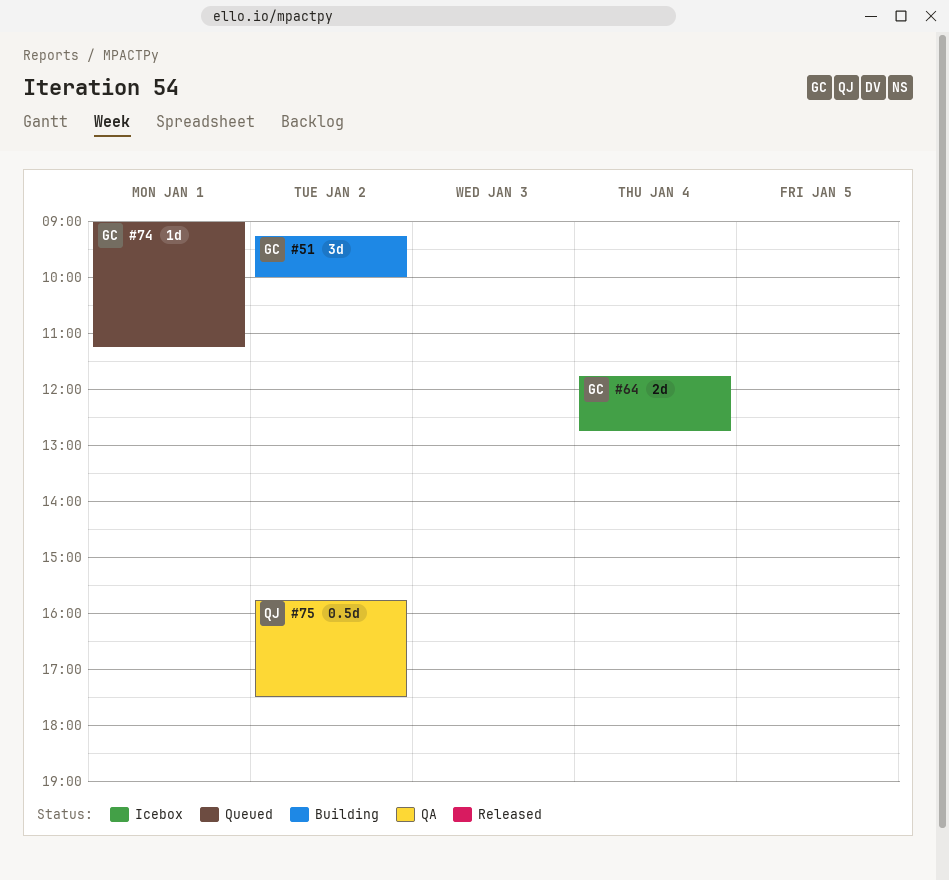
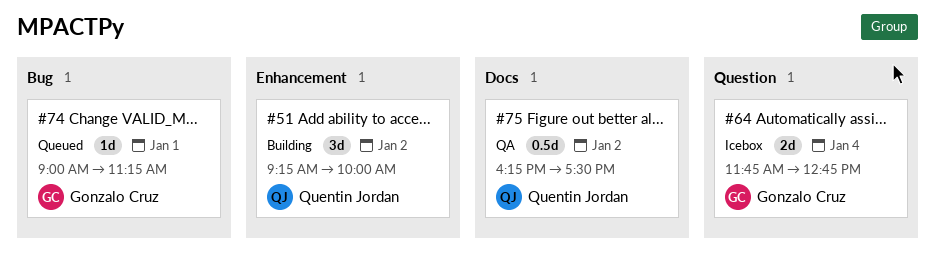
#51, owner: Gonzalo Cruz -> Quentin Jordan
#75, begins: 15:45 -> 16:15

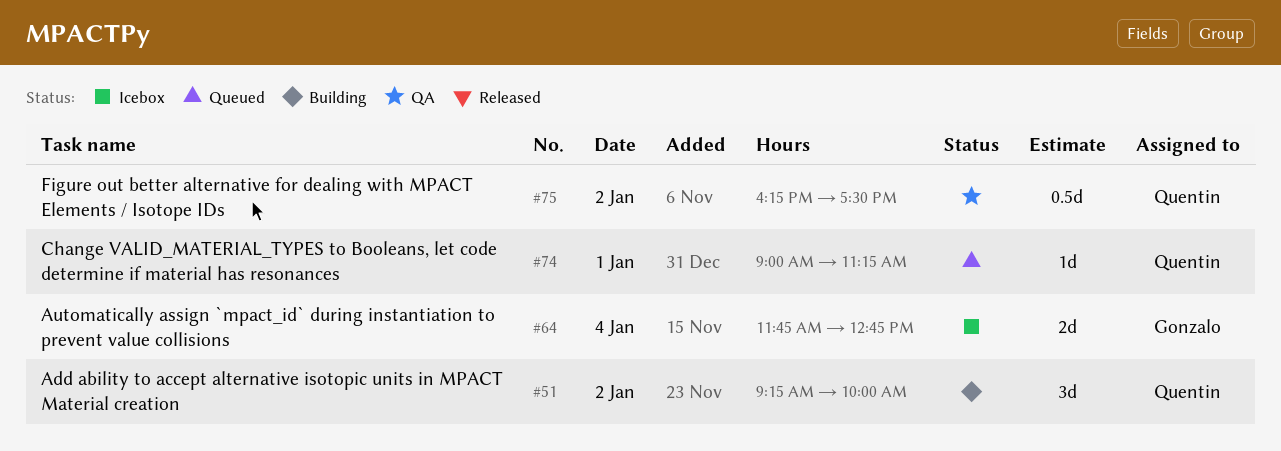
#74, owner: Gonzalo Cruz -> Quentin Jordan

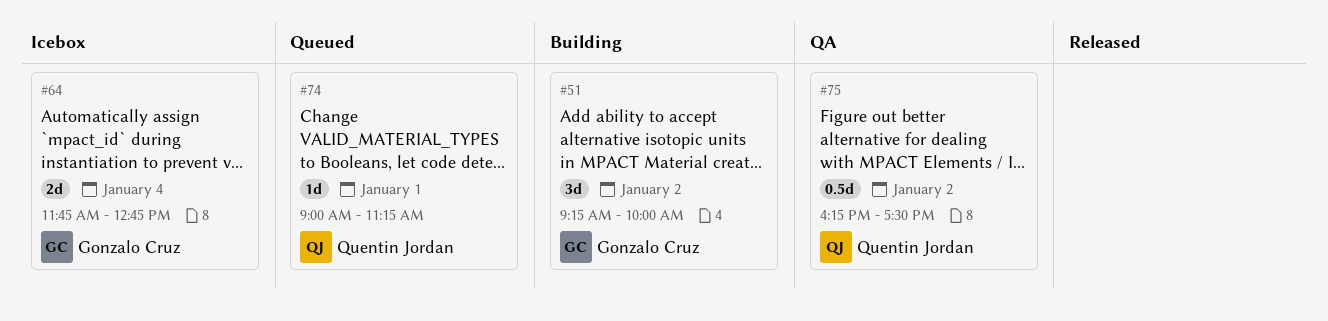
#51, owner: Quentin Jordan -> Gonzalo Cruz

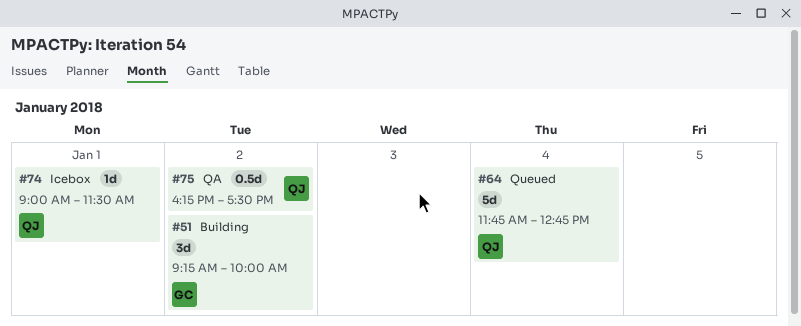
#64, status: Icebox -> Queued
#64, owner: Gonzalo Cruz -> Quentin Jordan
#64, estimate: 2d -> 5d
#74, status: Queued -> Icebox
#74, ends: 11:15 -> 11:30

